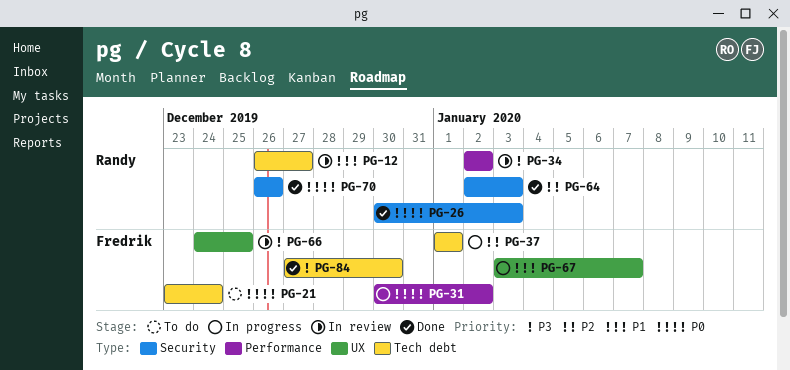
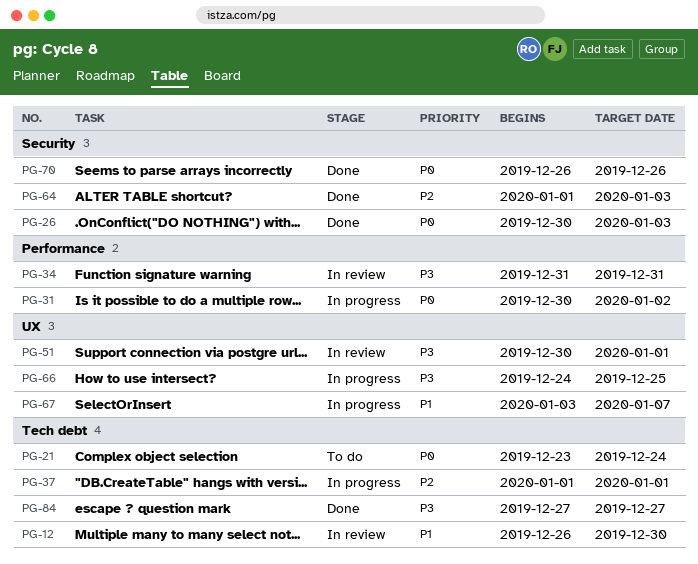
PG-12, due: Dec 27 -> Dec 30
PG-34, start: Jan 2 -> Dec 31
PG-34, due: Jan 2 -> Dec 31
PG-51: none -> present
PG-64, start: Jan 2 -> Jan 1
PG-66, status: In review -> In progress
PG-84, due: Dec 30 -> Dec 27

